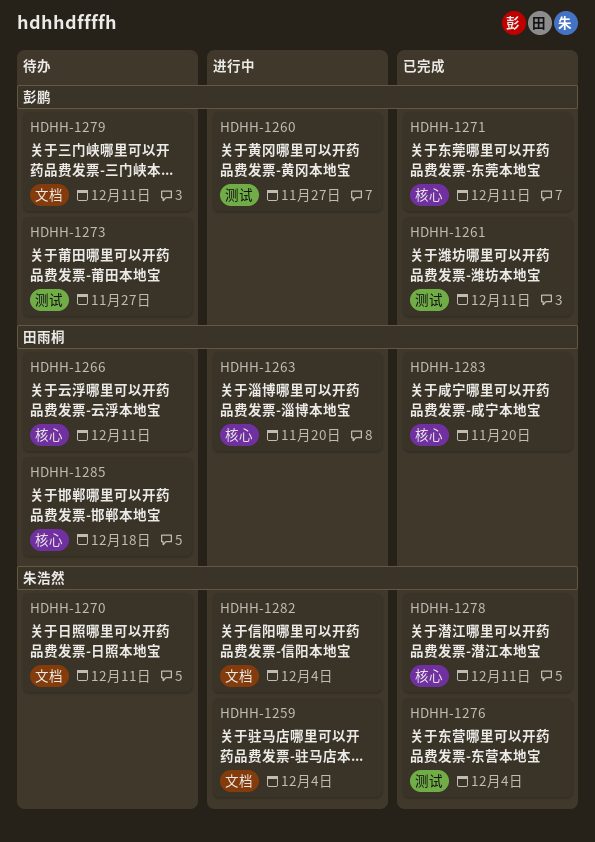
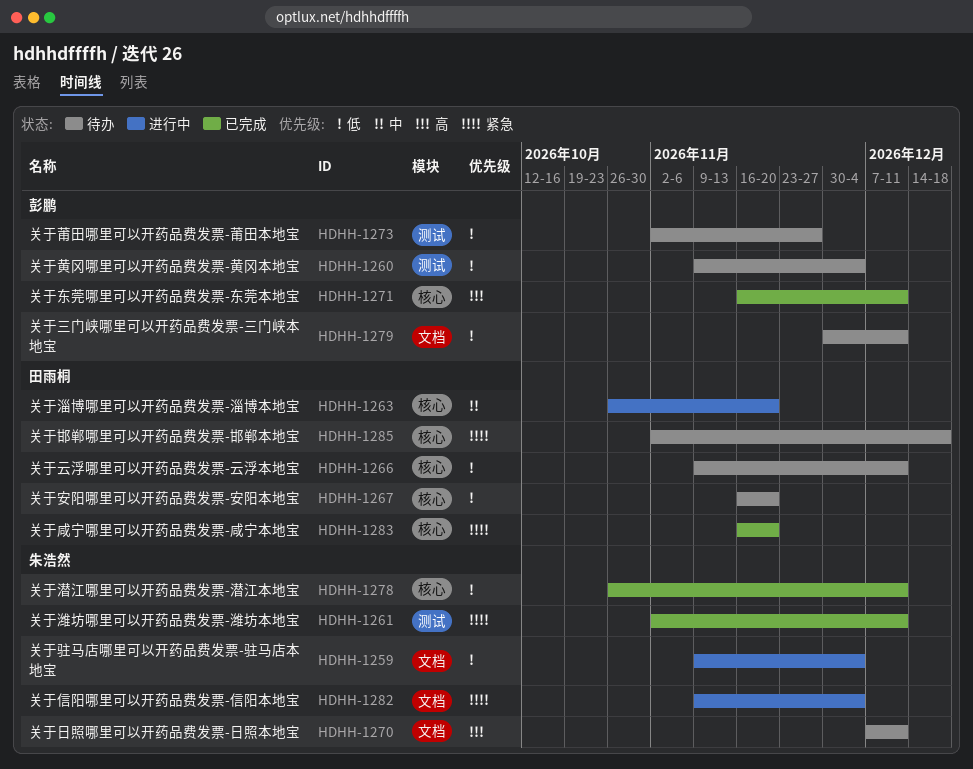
HDHH-1260, status: 进行中 -> 待办
HDHH-1260, due: Nov 27 -> Dec 4
HDHH-1261, owner: 彭鹏 -> 朱浩然
HDHH-1267: none -> present
HDHH-1276: present -> none

